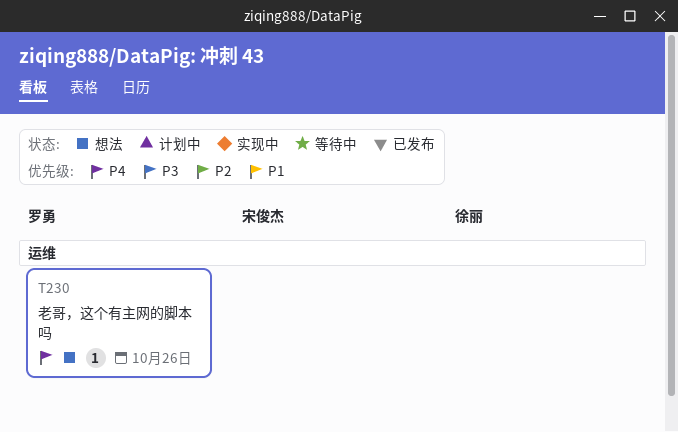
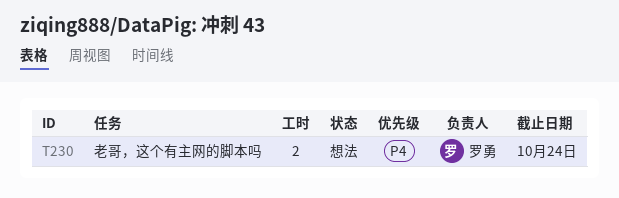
T230, estimate: 1 -> 2
T230, due: Oct 26 -> Oct 24

